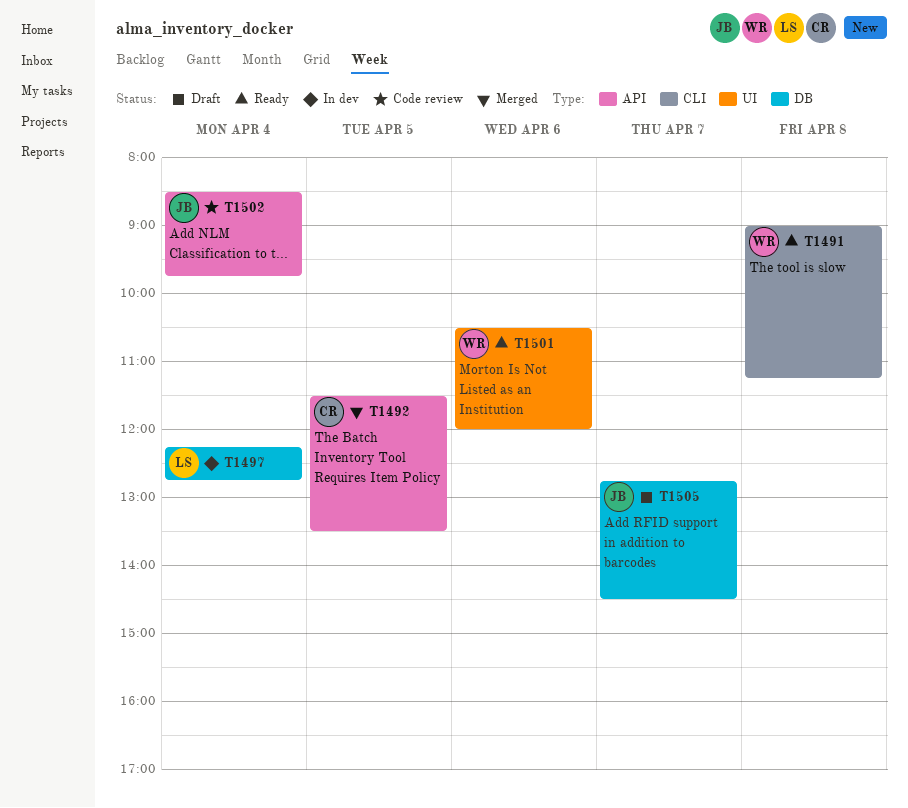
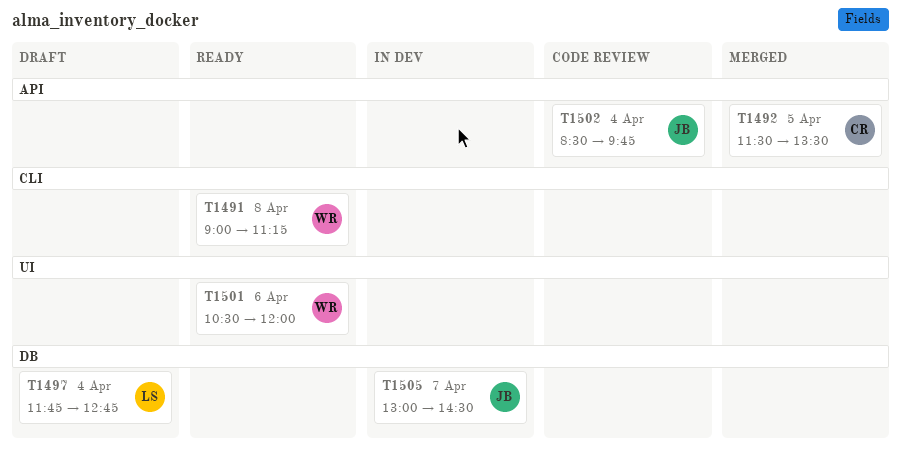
T1497, status: In dev -> Draft
T1497, begins: 12:15 -> 11:45
T1505, status: Draft -> In dev
T1505, begins: 12:45 -> 13:00

